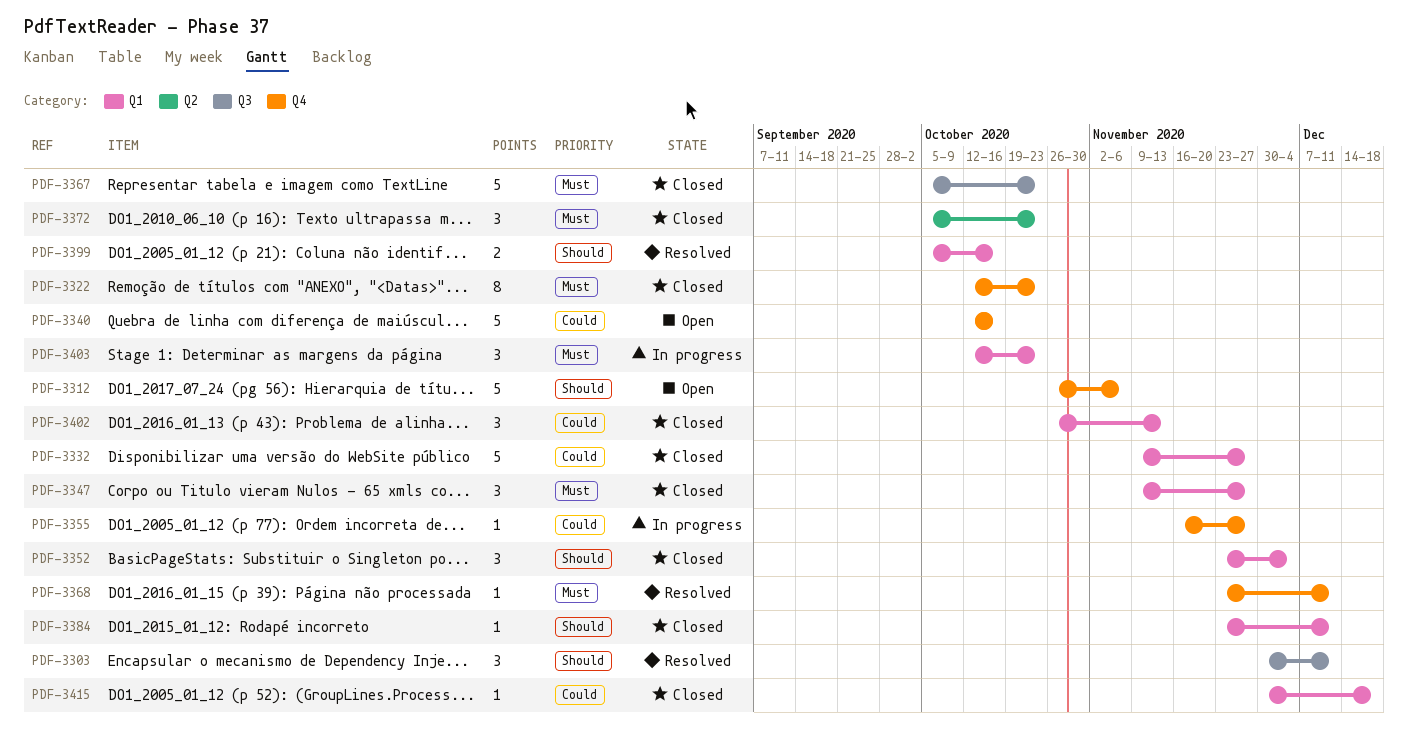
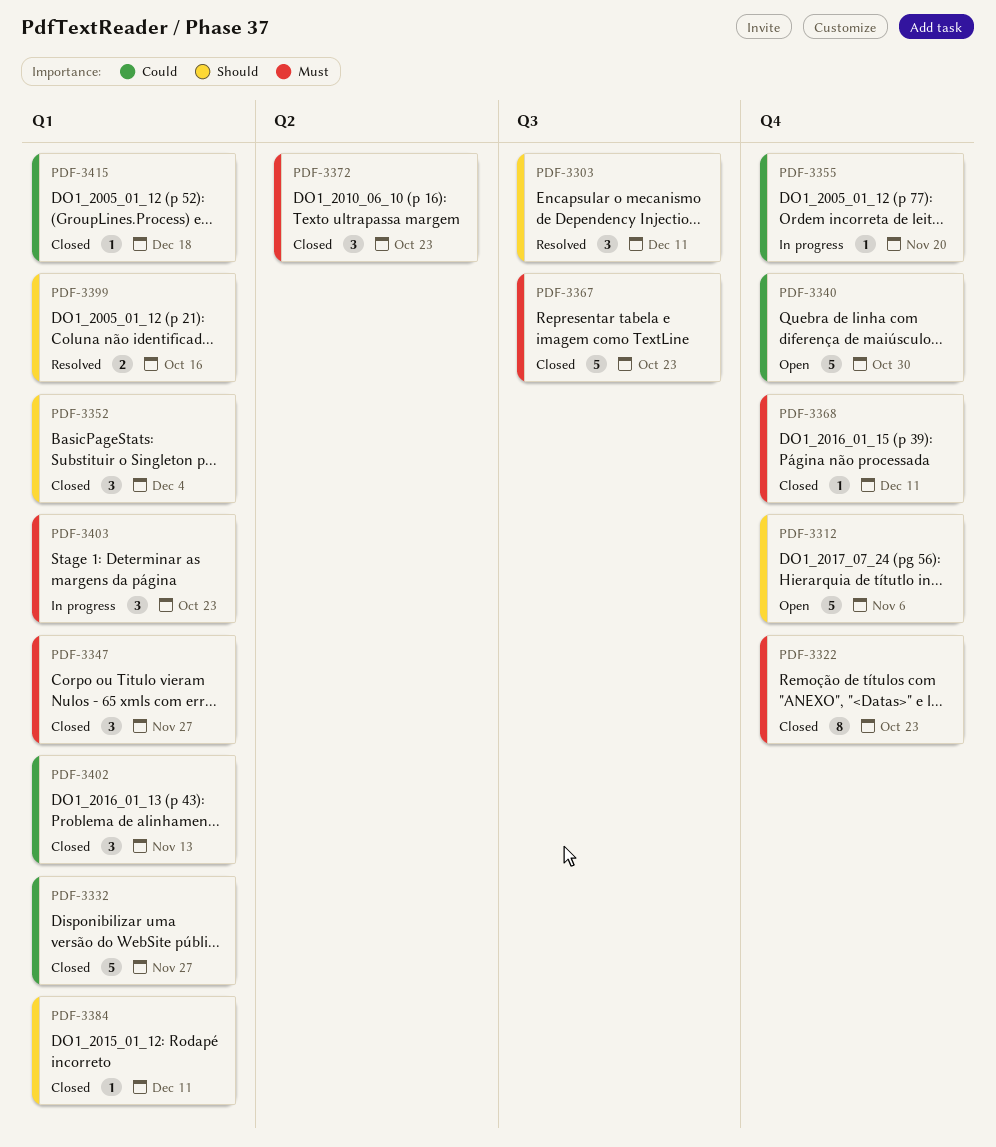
PDF-3340, due: Oct 16 -> Oct 30
PDF-3355, due: Nov 27 -> Nov 20
PDF-3368, status: Resolved -> Closed

